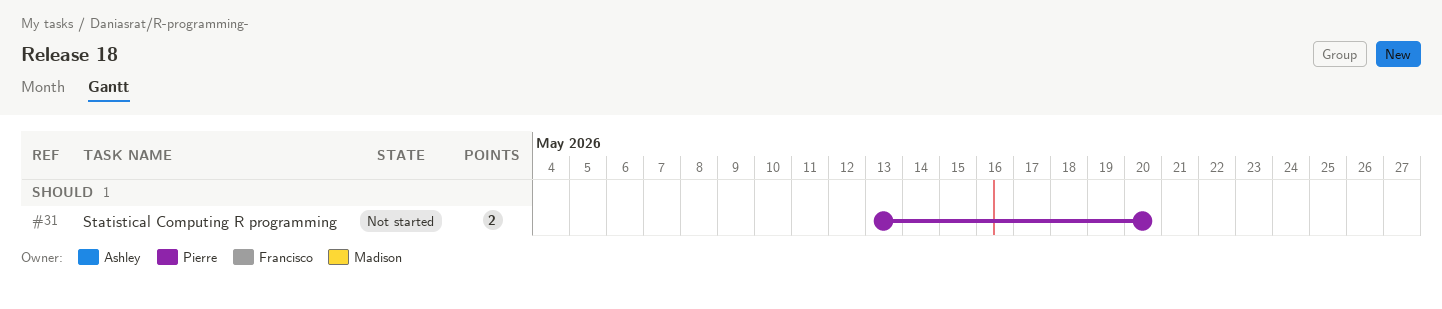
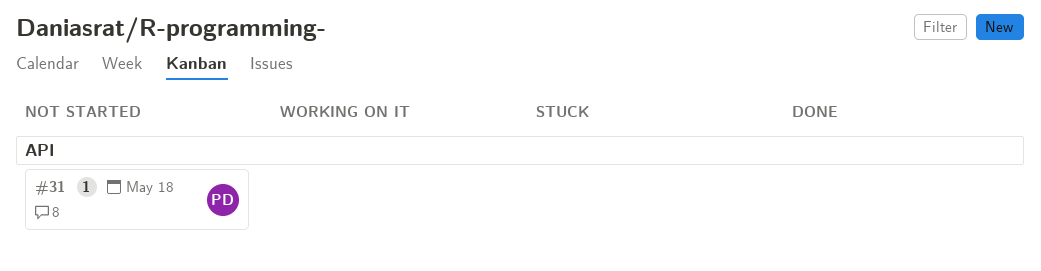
#31, estimate: 2 -> 1
#31, due: May 20 -> May 18

